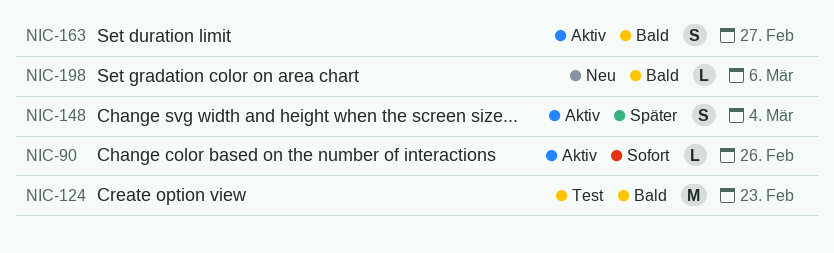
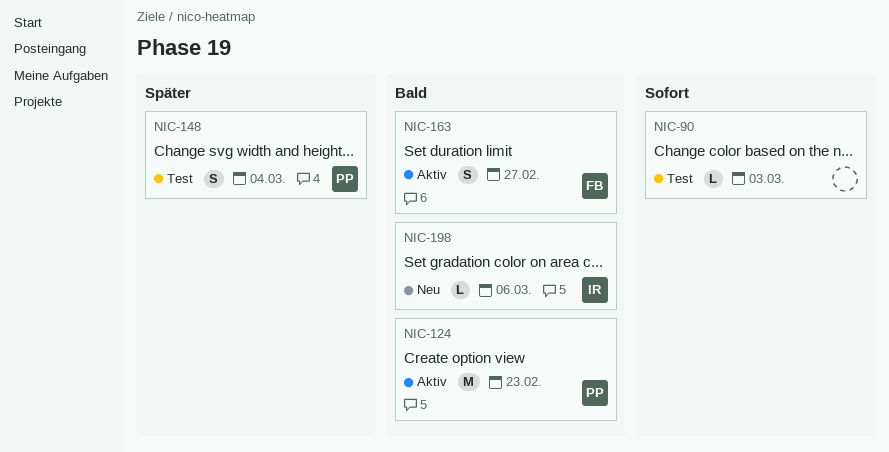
NIC-90, status: Aktiv -> Test
NIC-90, due: Feb 26 -> Mar 3
NIC-124, status: Test -> Aktiv
NIC-148, status: Aktiv -> Test

